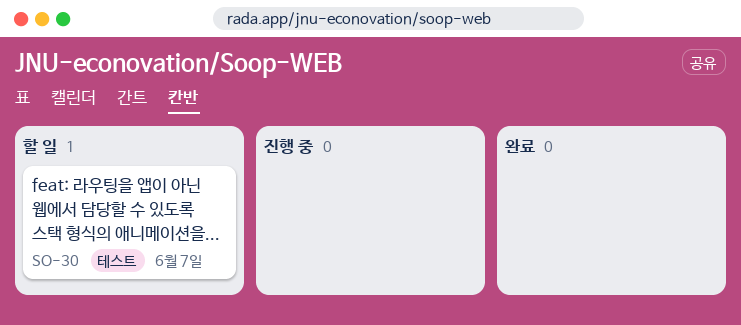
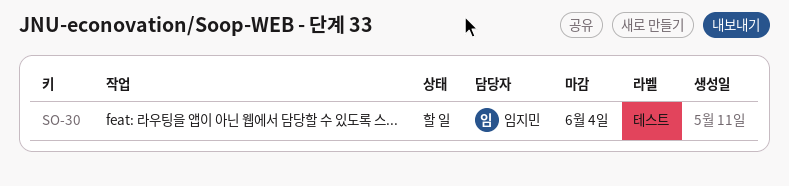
SO-30, due: Jun 7 -> Jun 4

